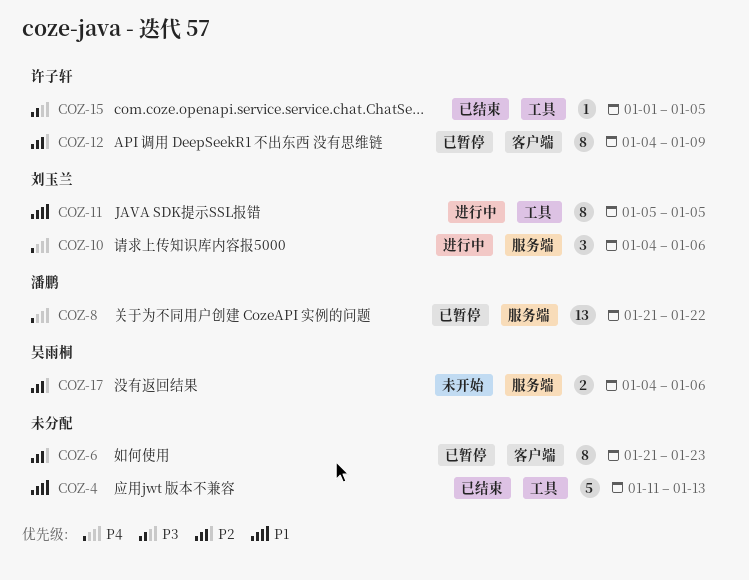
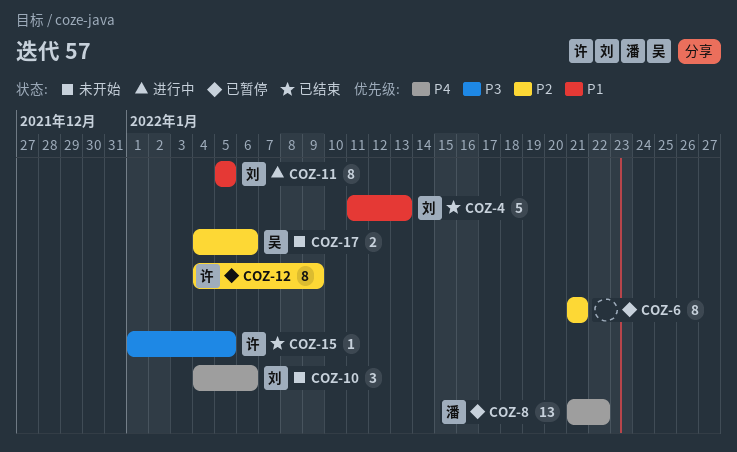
COZ-4, owner: none -> 刘玉兰
COZ-6, due: Jan 23 -> Jan 21
COZ-10, status: 进行中 -> 未开始

